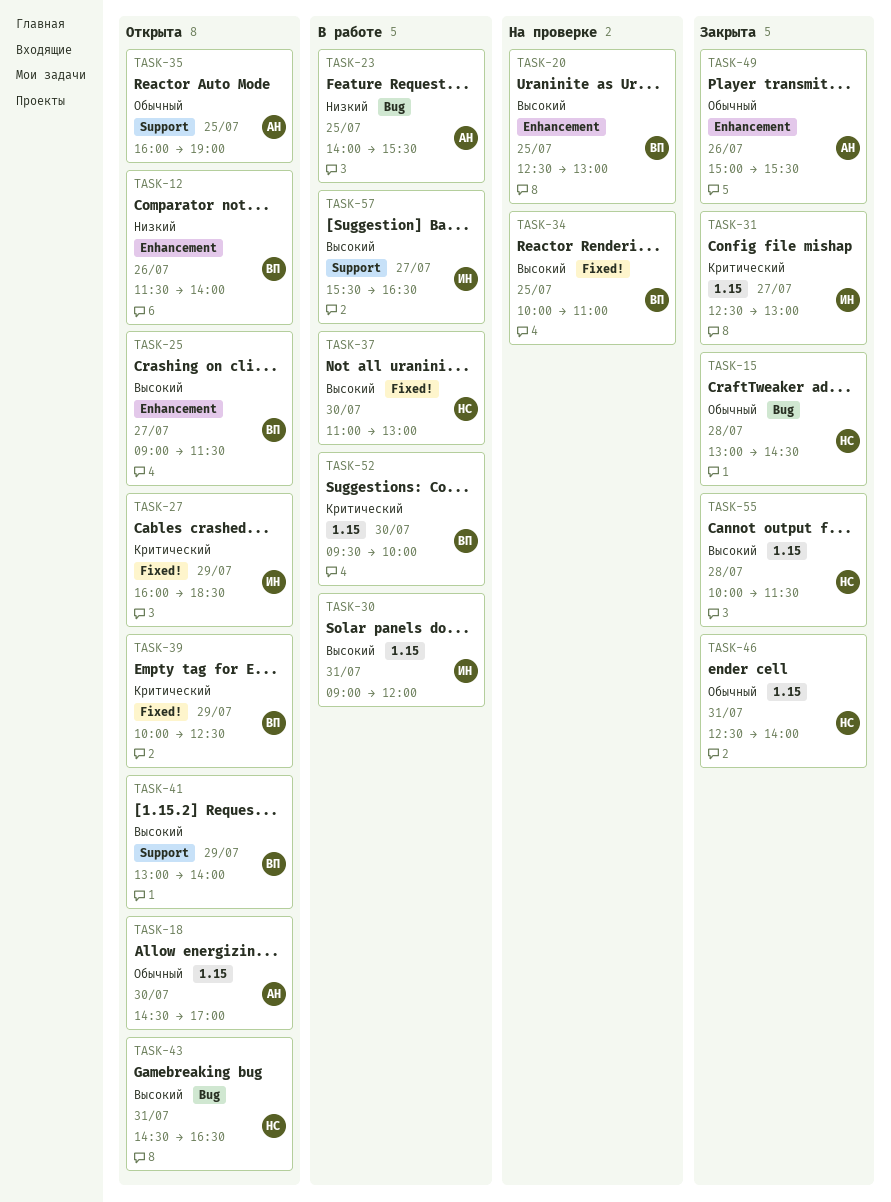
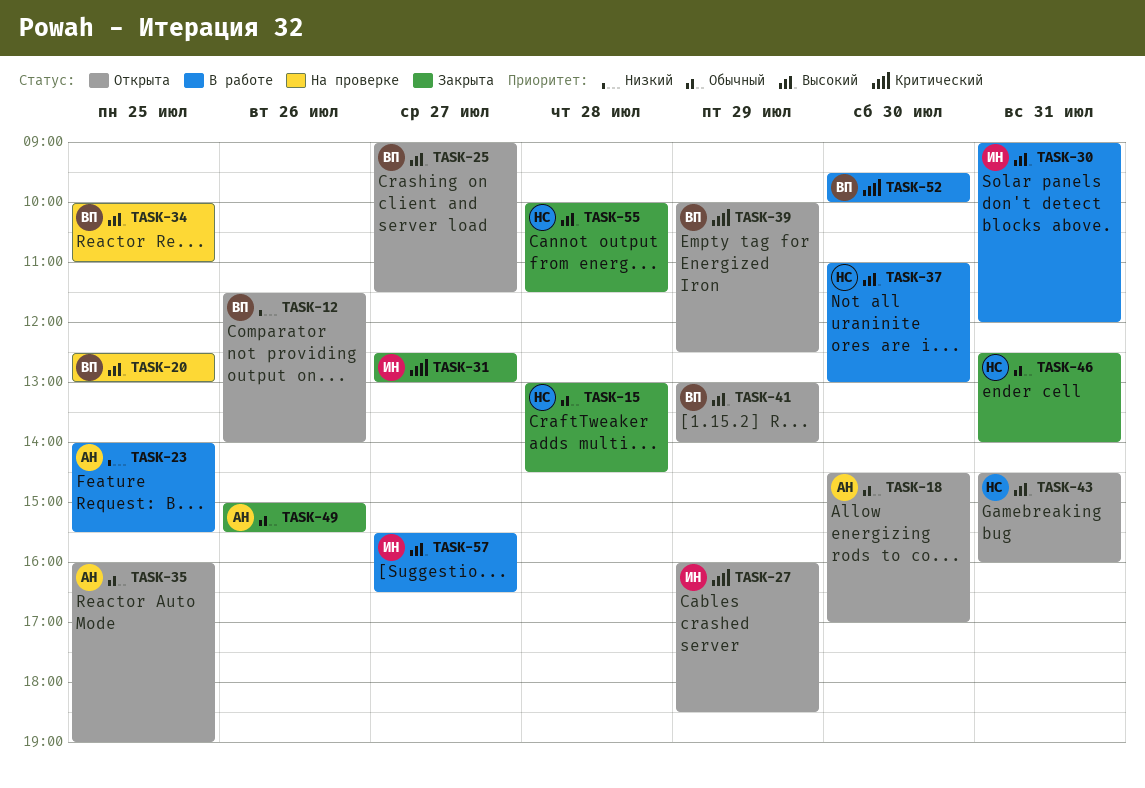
TASK-43, ends: 16:30 -> 16:00

